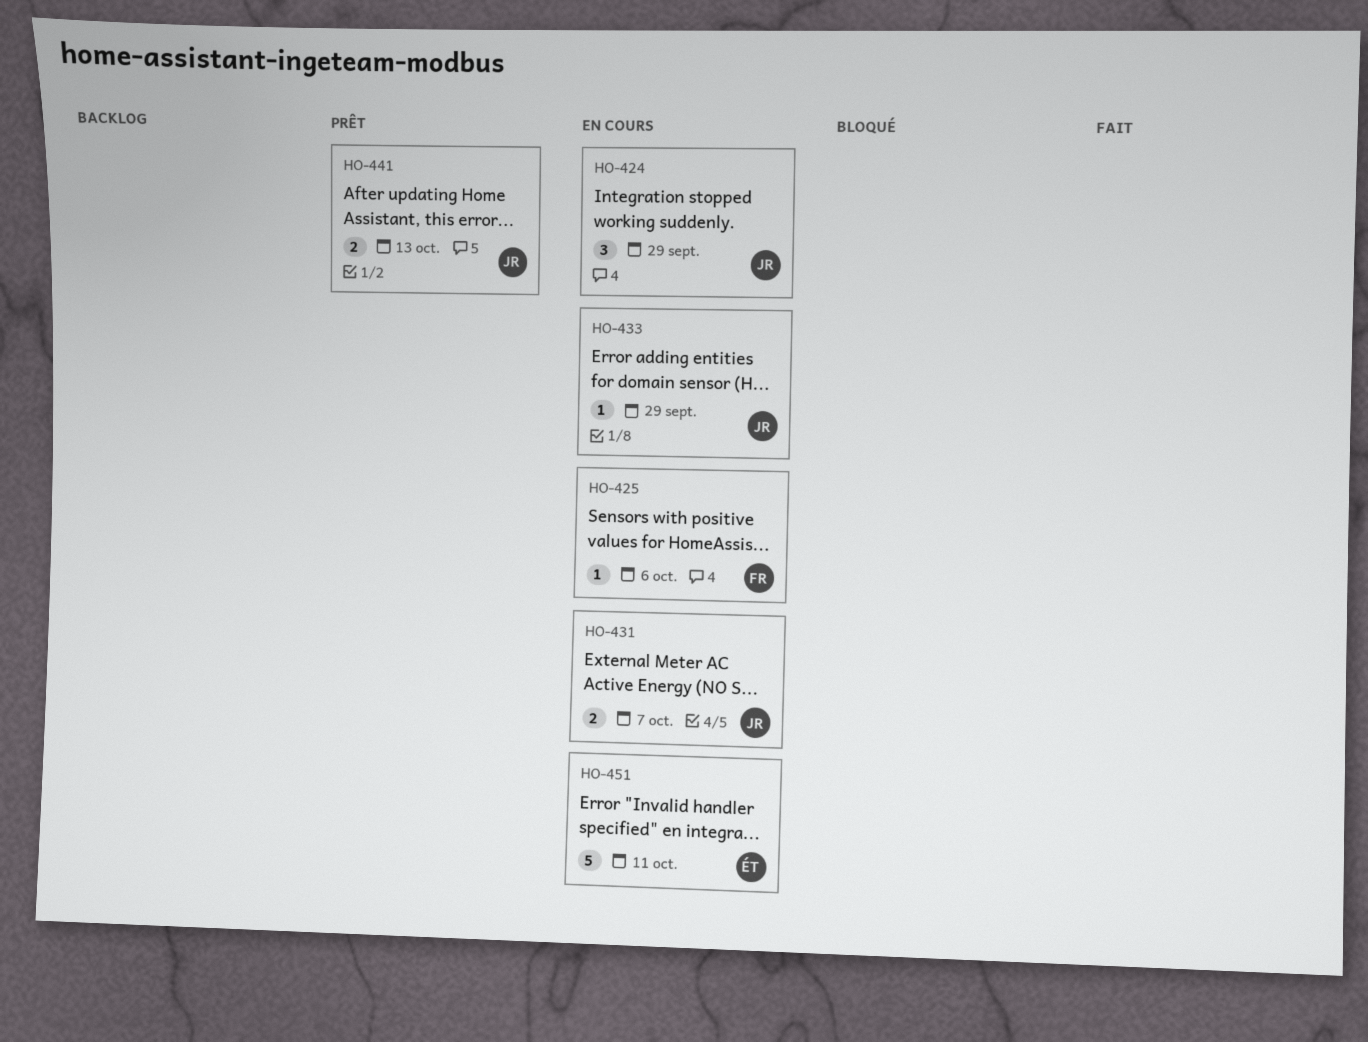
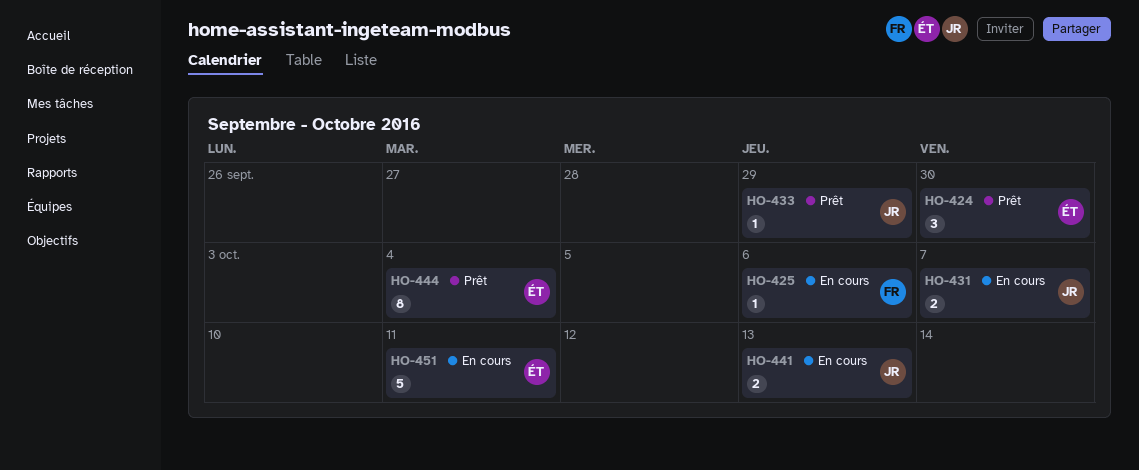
HO-424, status: En cours -> Prêt
HO-424, owner: JR -> ÉT
HO-424, due: Sep 29 -> Sep 30
HO-433, status: En cours -> Prêt
HO-441, status: Prêt -> En cours
HO-444: none -> present

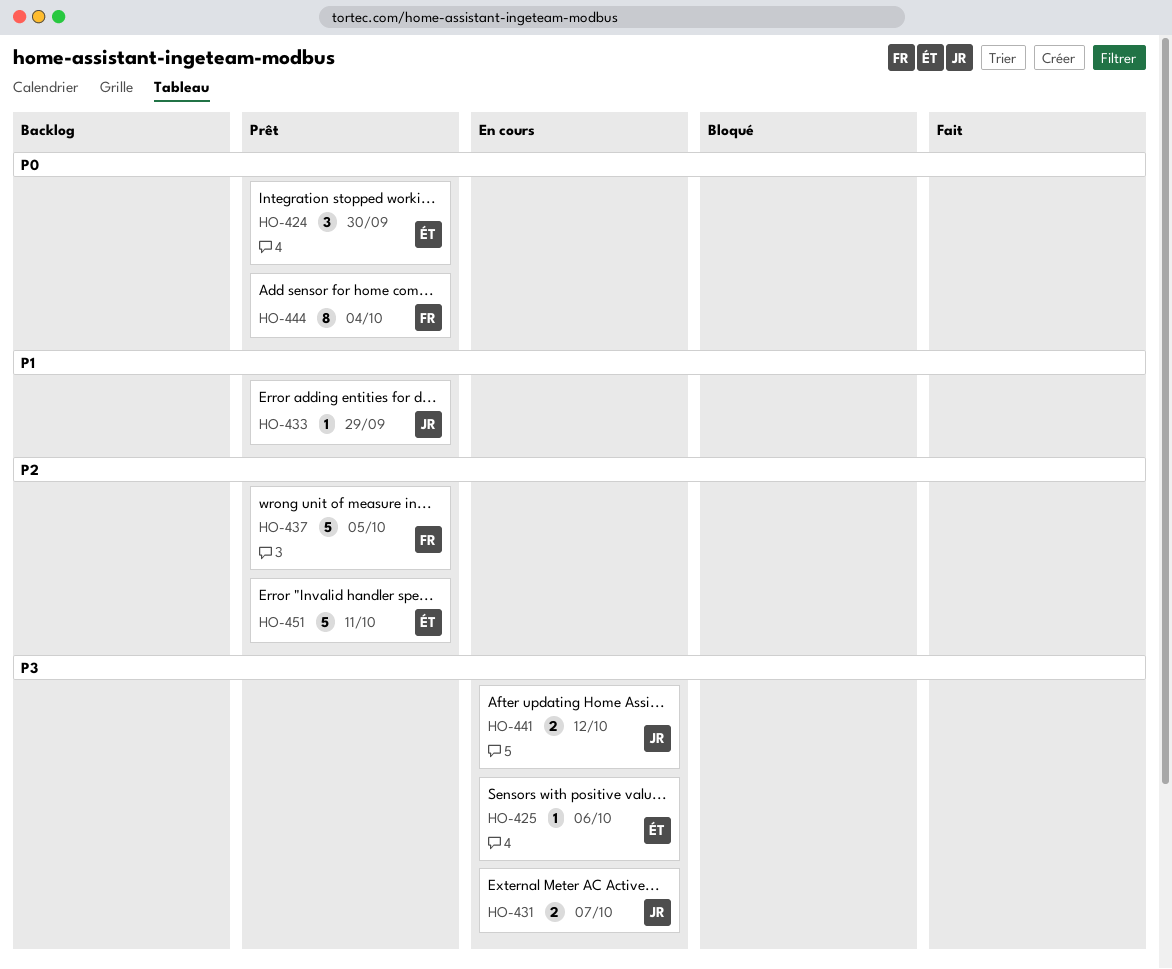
HO-425, owner: FR -> ÉT
HO-437: none -> present
HO-441, due: Oct 13 -> Oct 12
HO-444, owner: ÉT -> FR
HO-451, status: En cours -> Prêt

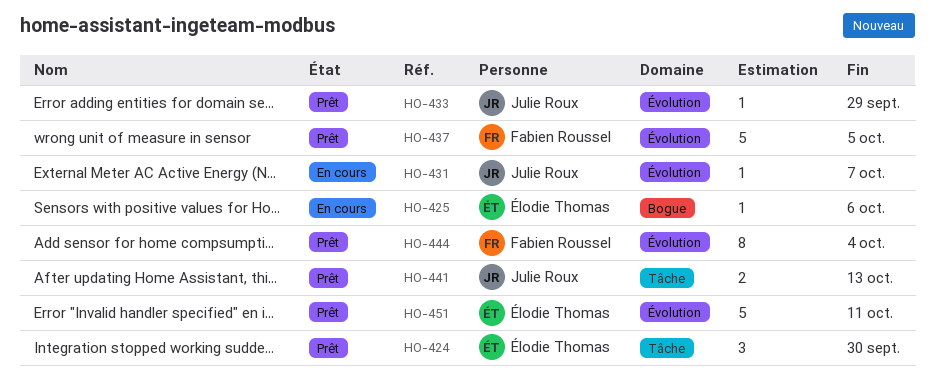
HO-431, estimate: 2 -> 1
HO-441, status: En cours -> Prêt
HO-441, due: Oct 12 -> Oct 13

